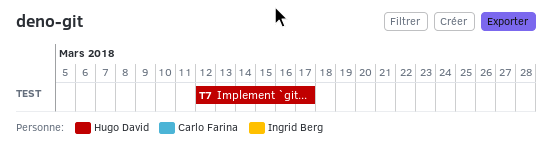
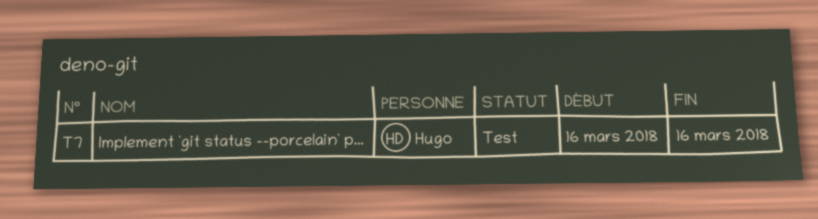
T7, start: Mar 12 -> Mar 16
T7, due: Mar 17 -> Mar 16

